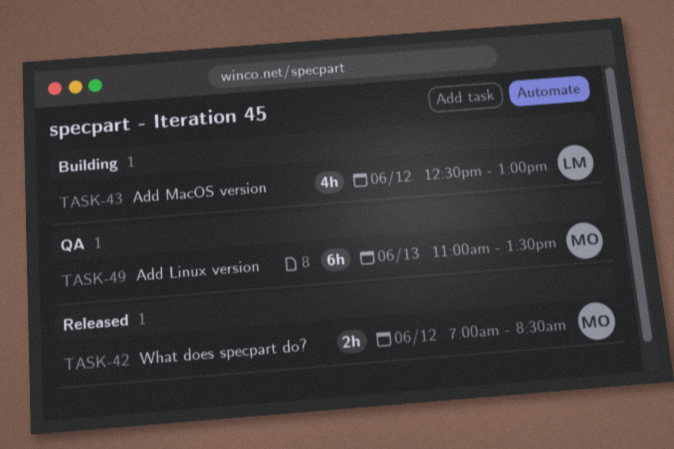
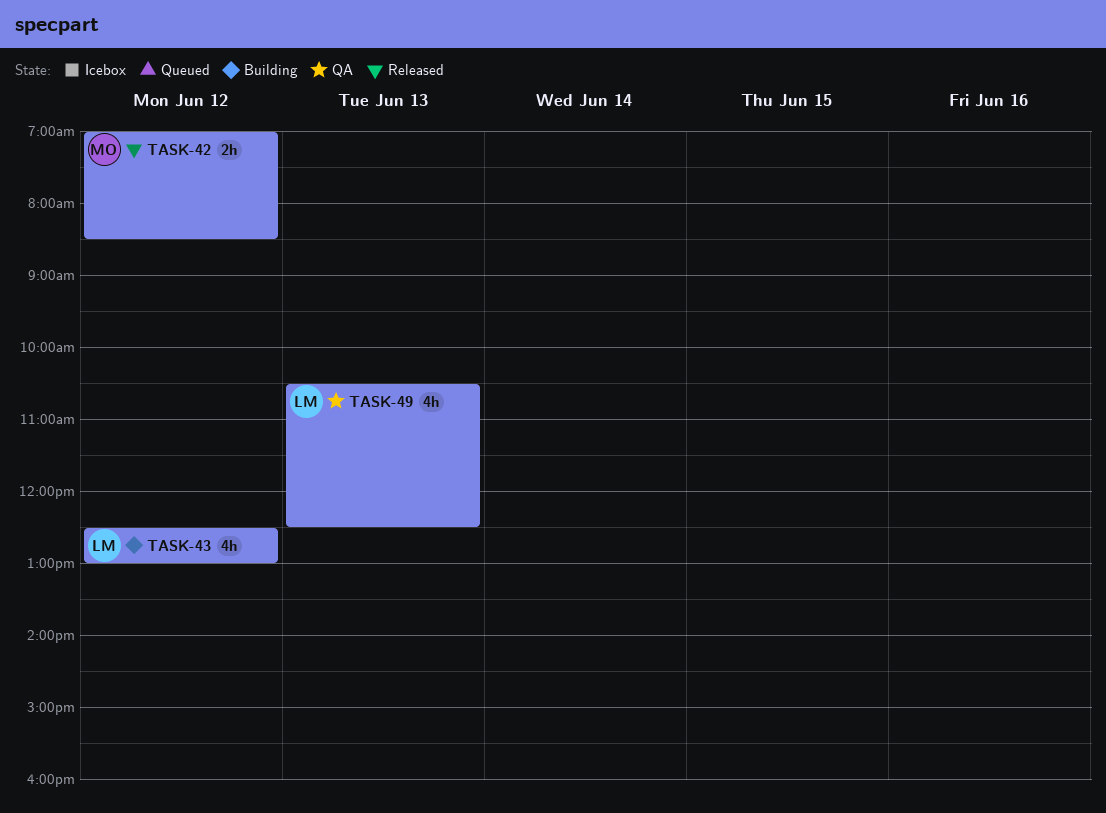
TASK-49, owner: MO -> LM
TASK-49, estimate: 6h -> 4h
TASK-49, begins: 11:00 -> 10:30
TASK-49, ends: 13:30 -> 12:30

